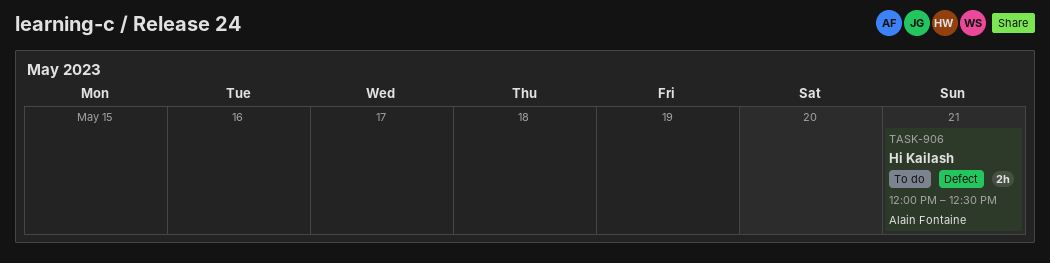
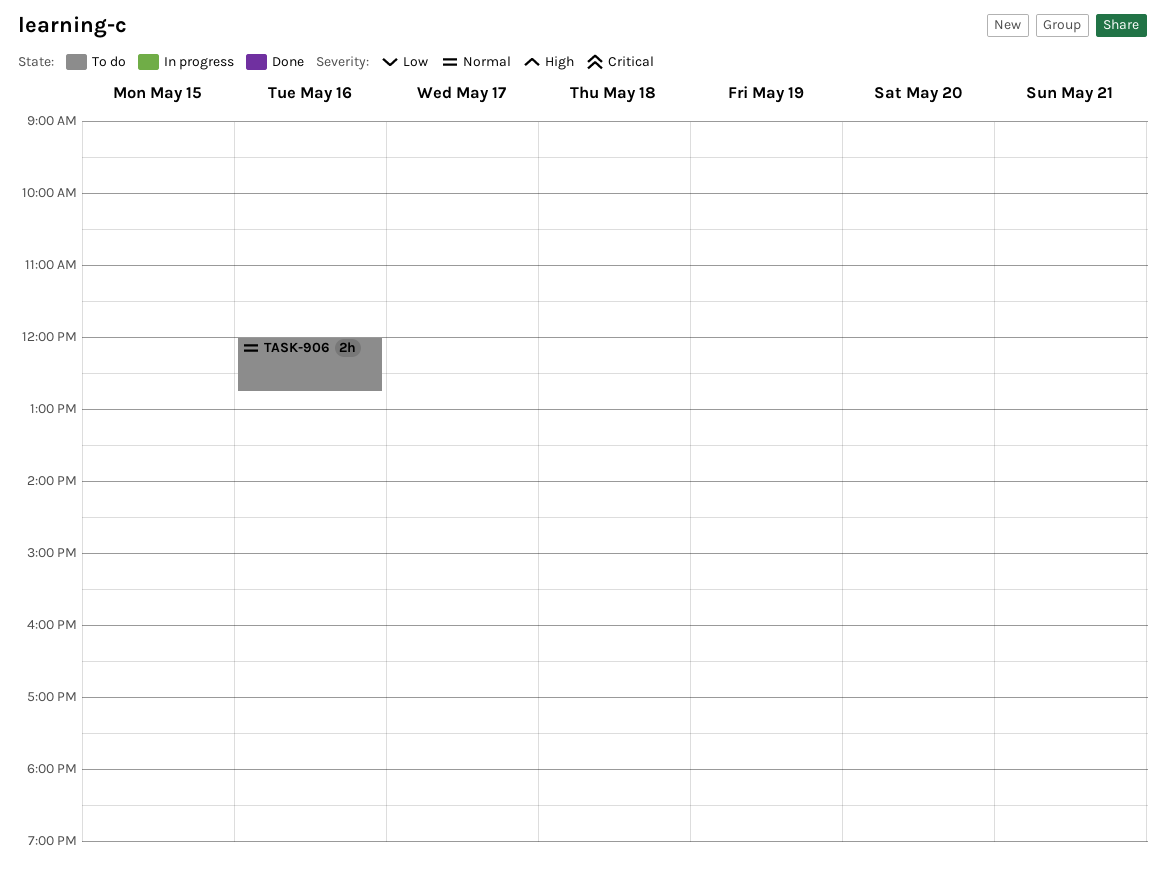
TASK-906, day: May 21 -> May 16
TASK-906, ends: 12:30 -> 12:45

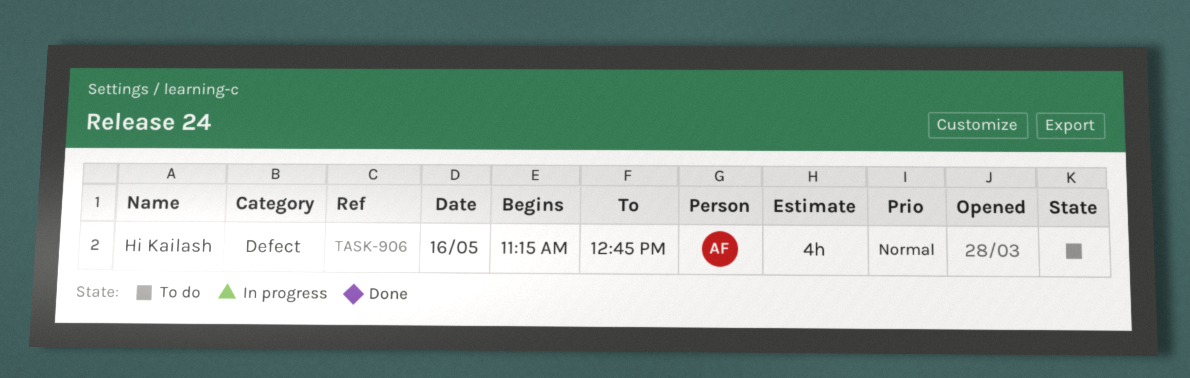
TASK-906, estimate: 2h -> 4h
TASK-906, begins: 12:00 -> 11:15

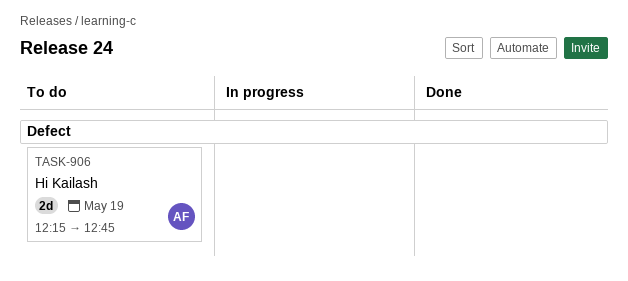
TASK-906, estimate: 4h -> 2d
TASK-906, day: May 16 -> May 19
TASK-906, begins: 11:15 -> 12:15

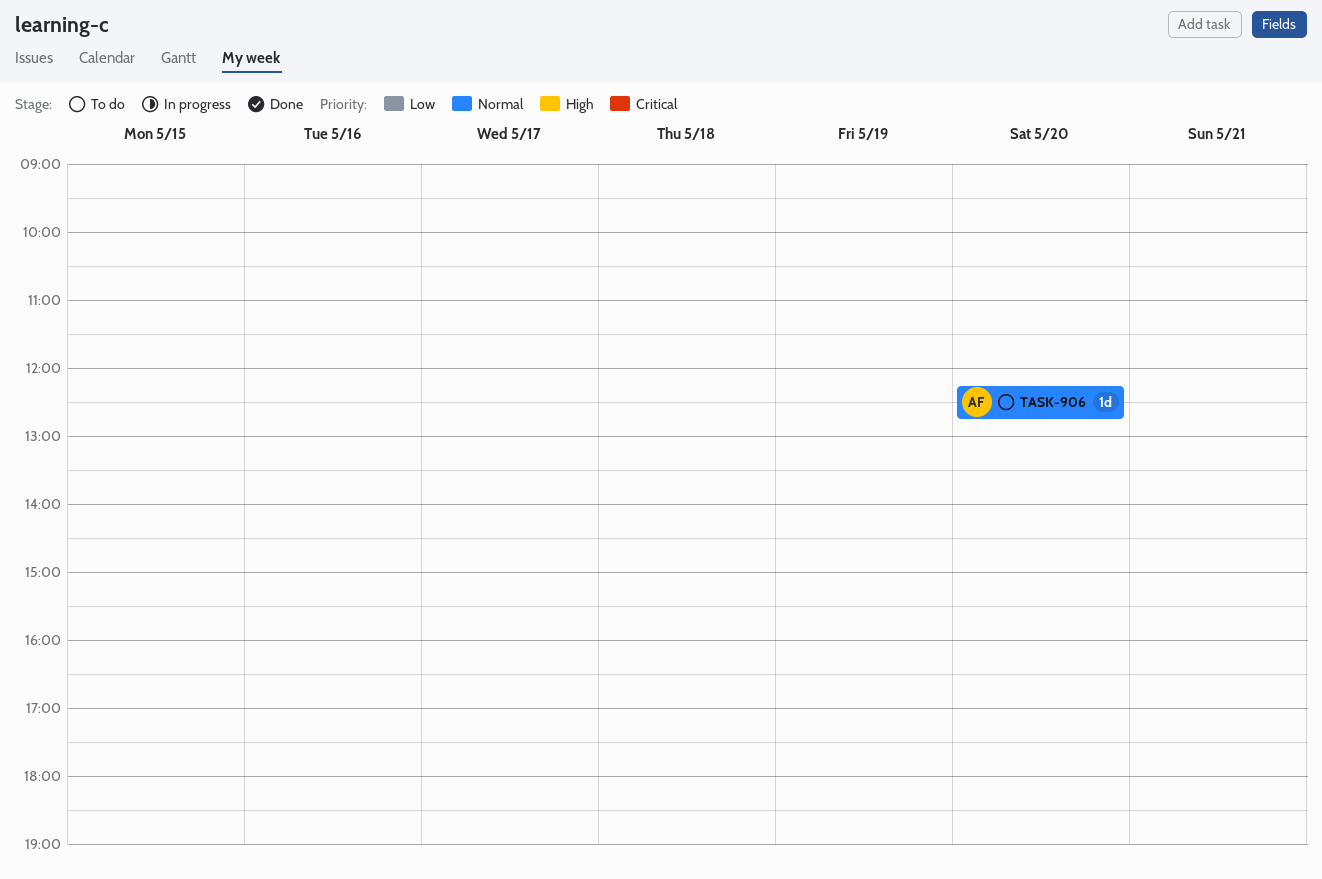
TASK-906, estimate: 2d -> 1d
TASK-906, day: May 19 -> May 20

